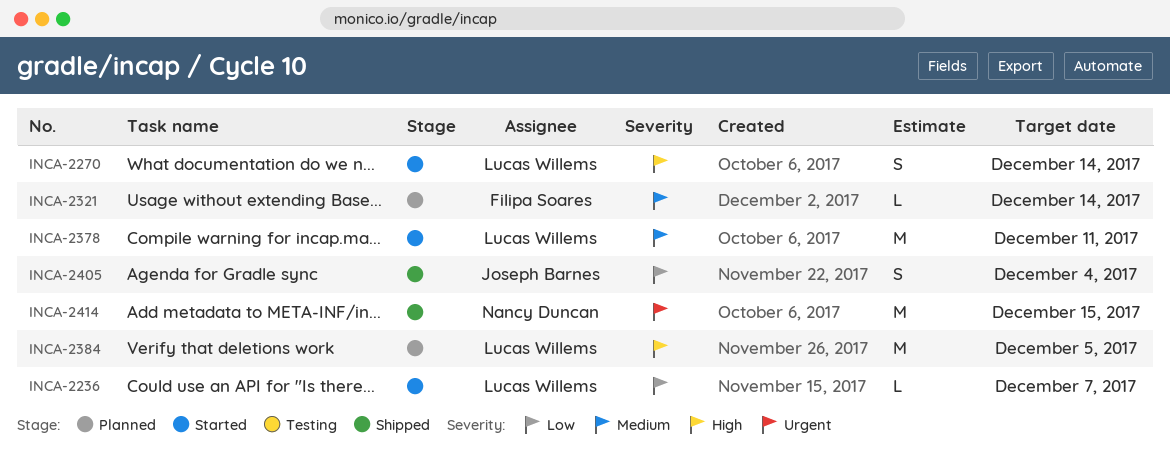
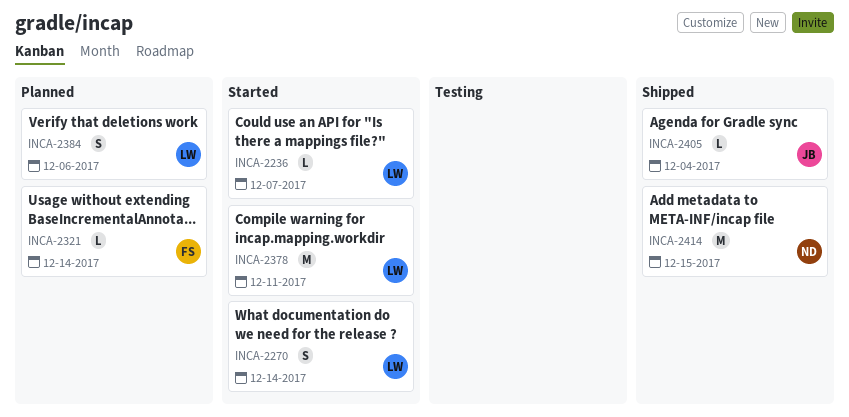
INCA-2384, estimate: M -> S
INCA-2384, due: Dec 5 -> Dec 6
INCA-2405, estimate: S -> L

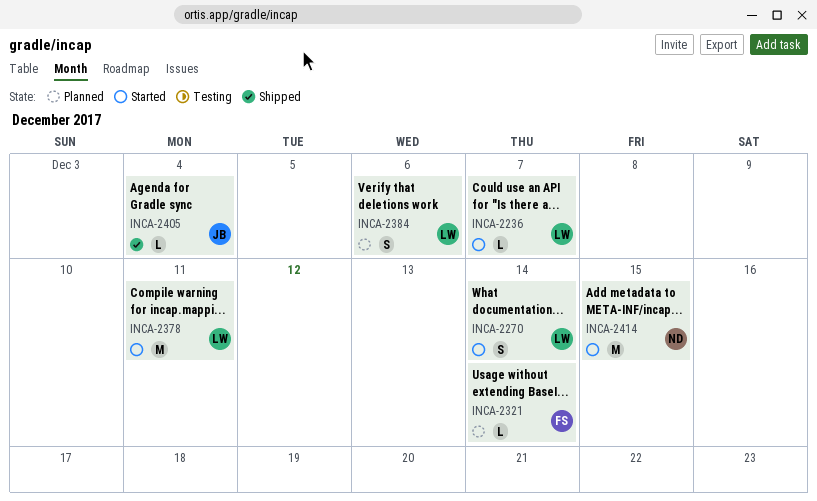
INCA-2414, status: Shipped -> Started

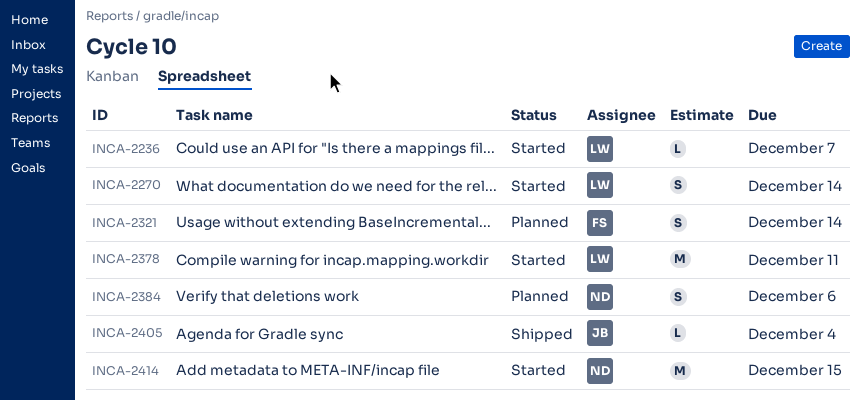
INCA-2321, estimate: L -> S
INCA-2384, owner: LW -> ND

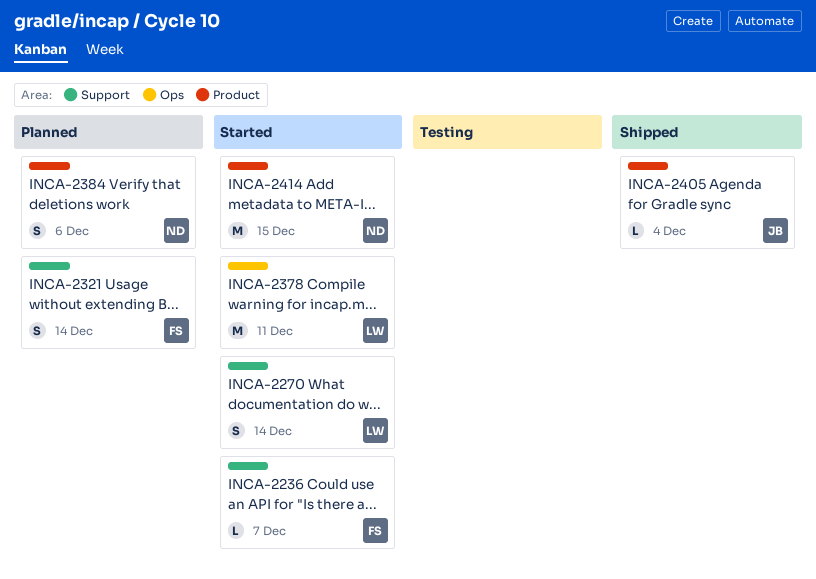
INCA-2236, owner: LW -> FS

